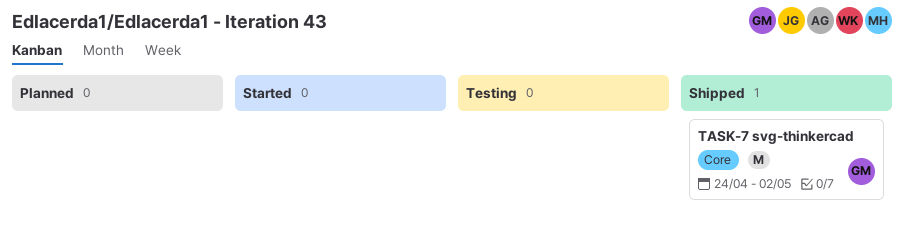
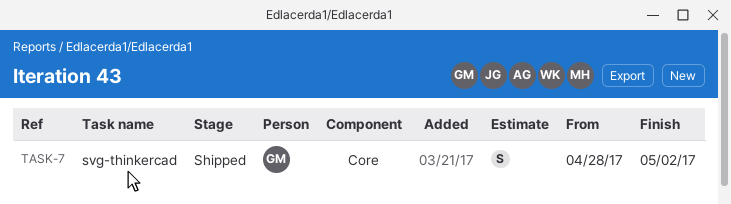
TASK-7, estimate: M -> S
TASK-7, start: Apr 24 -> Apr 28

